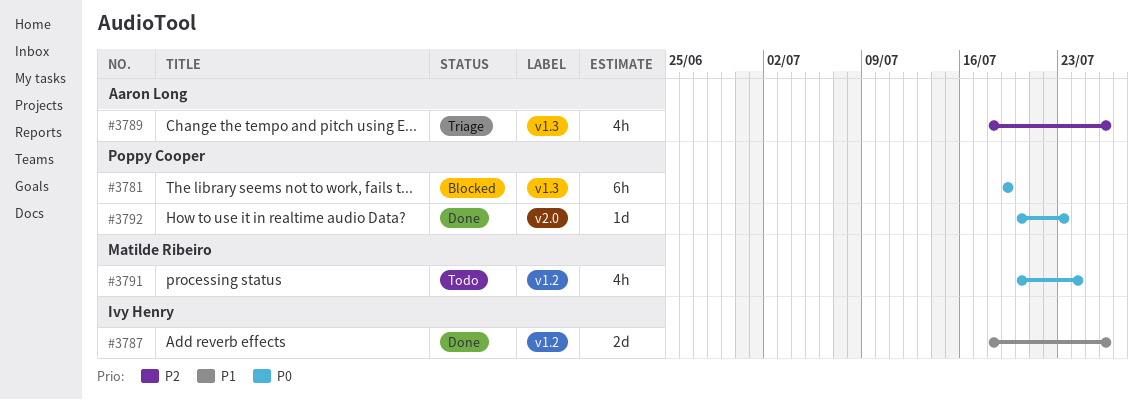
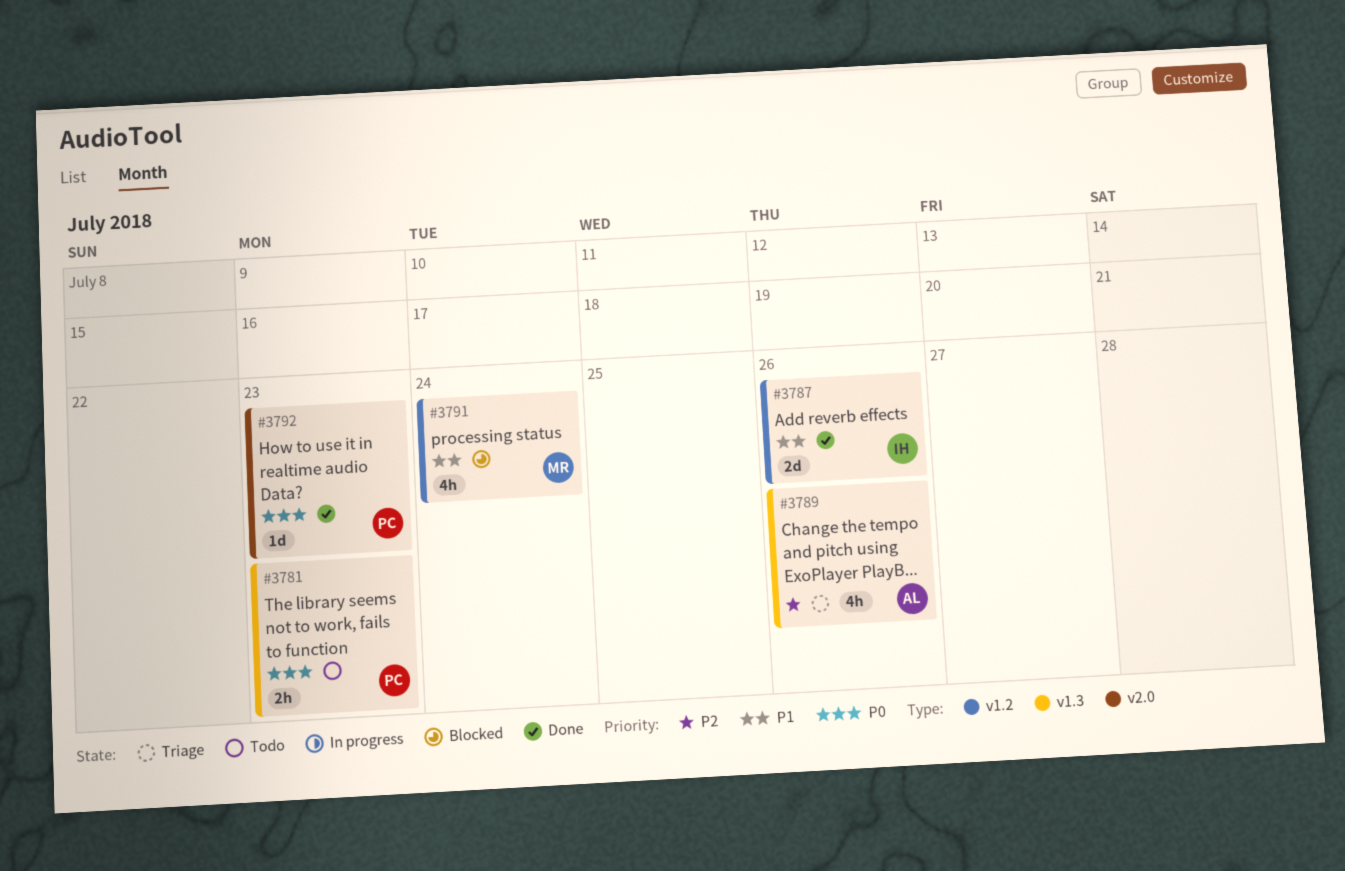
#3781, status: Blocked -> Todo
#3781, estimate: 6h -> 2h
#3781, due: Jul 19 -> Jul 23
#3791, status: Todo -> Blocked
#3791, priority: P0 -> P1

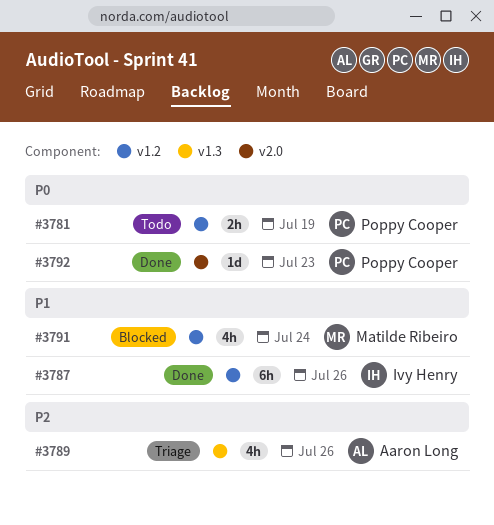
#3781, label: v1.3 -> v1.2
#3781, due: Jul 23 -> Jul 19
#3787, estimate: 2d -> 6h

